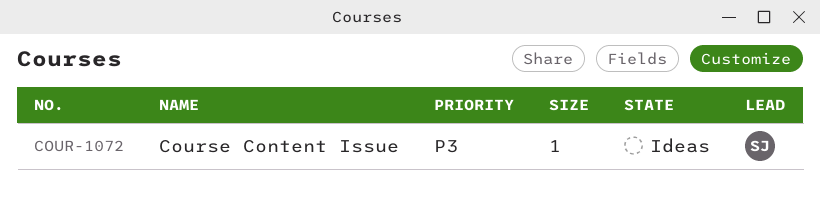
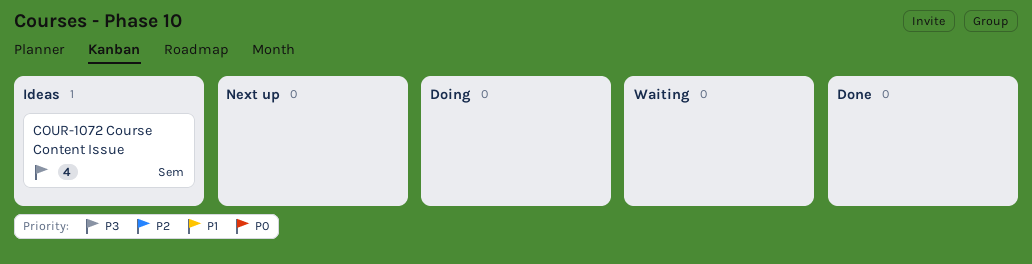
COUR-1072, estimate: 1 -> 4

